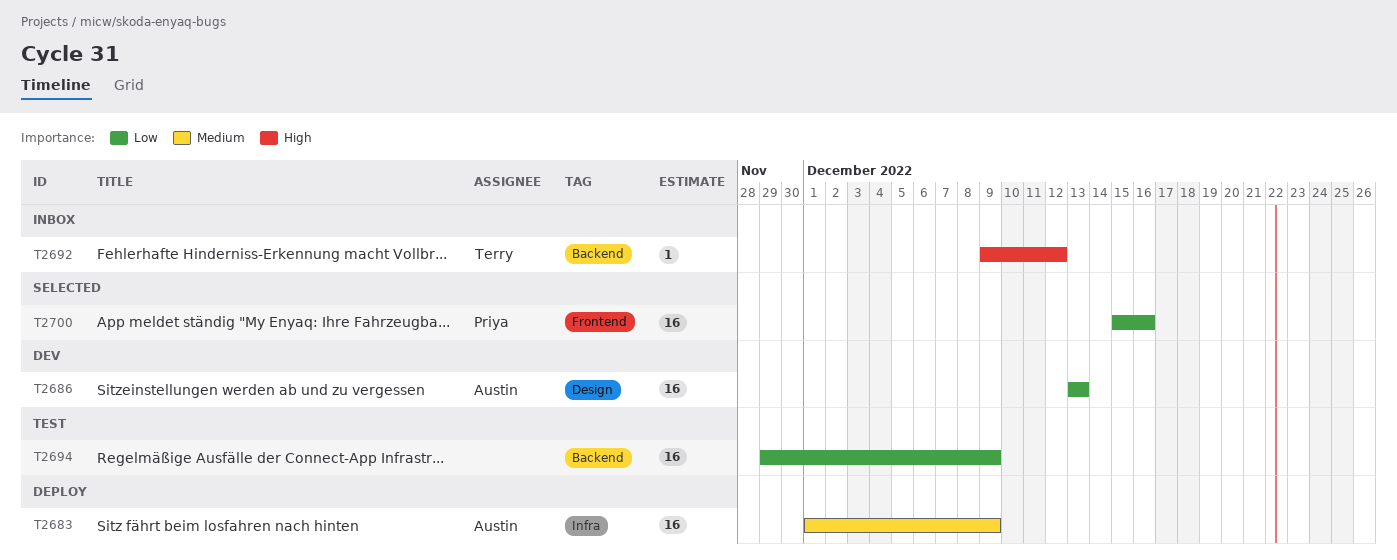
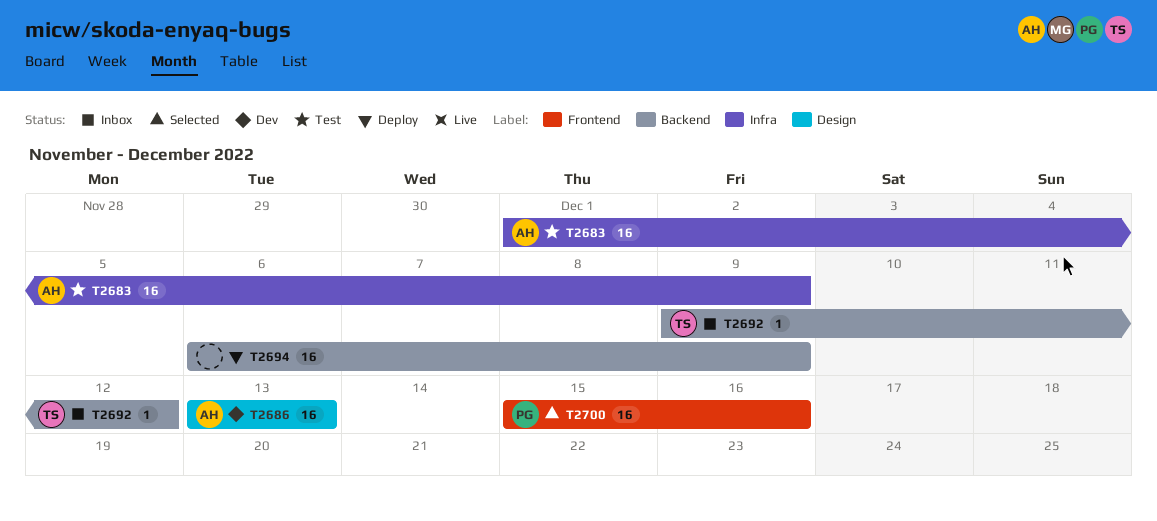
T2683, status: Deploy -> Test
T2694, status: Test -> Deploy
T2694, start: Nov 29 -> Dec 6

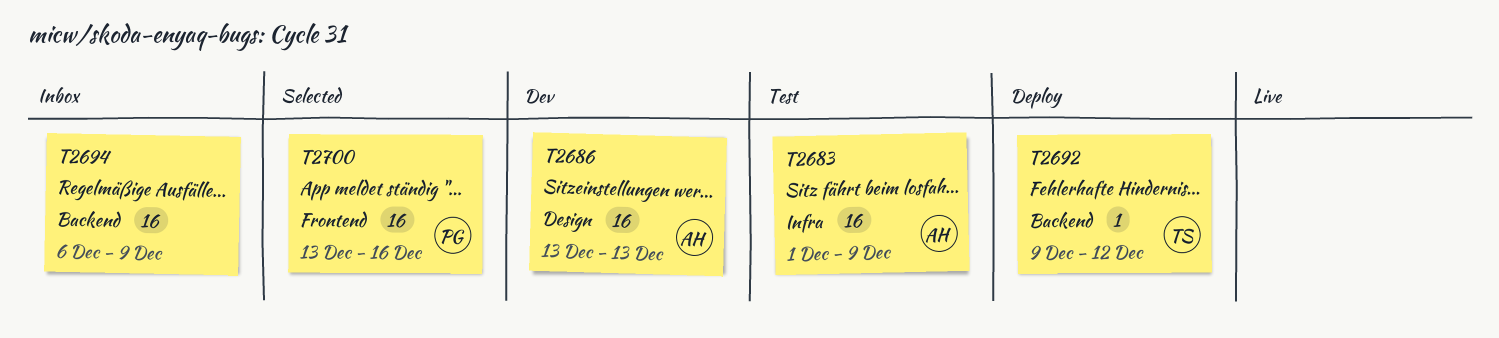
T2692, status: Inbox -> Deploy
T2694, status: Deploy -> Inbox
T2700, start: Dec 15 -> Dec 13

